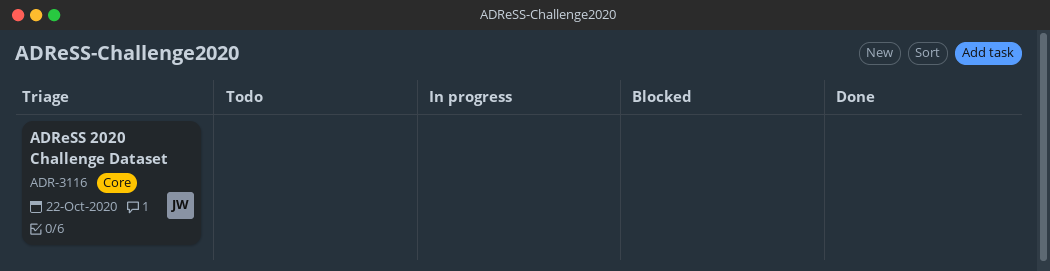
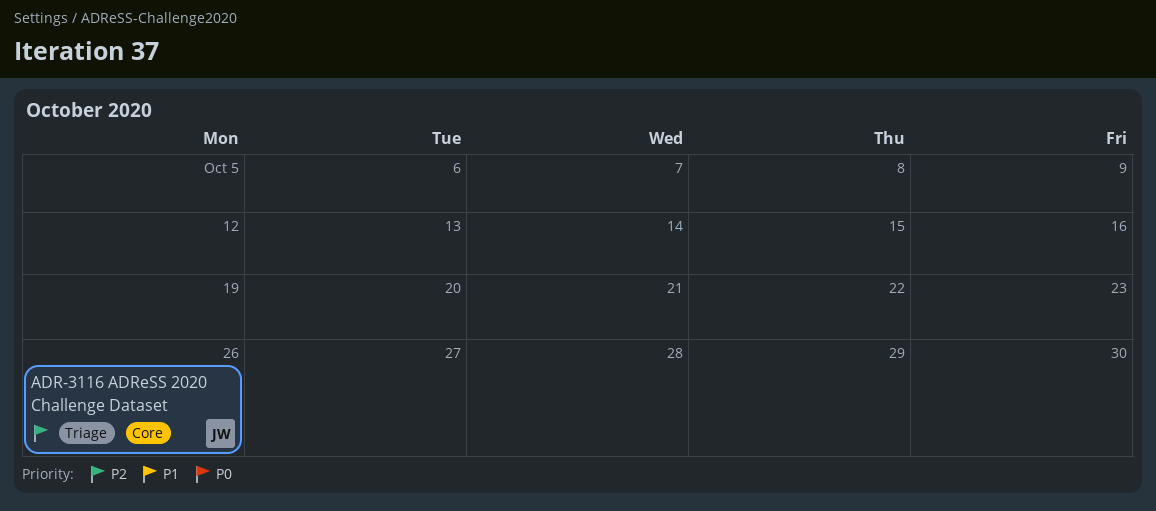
ADR-3116, due: Oct 22 -> Oct 26

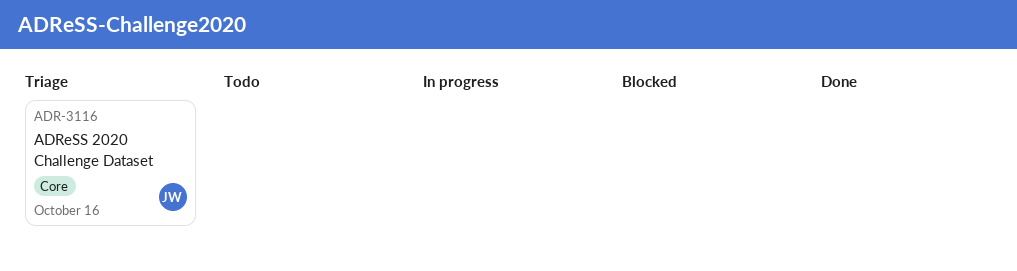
ADR-3116, due: Oct 26 -> Oct 16

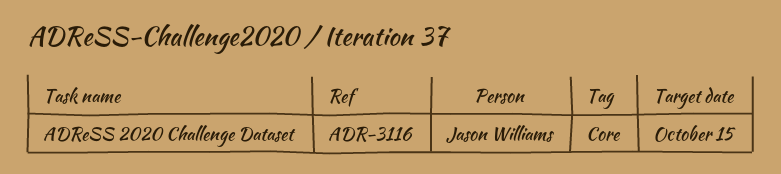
ADR-3116, due: Oct 16 -> Oct 15

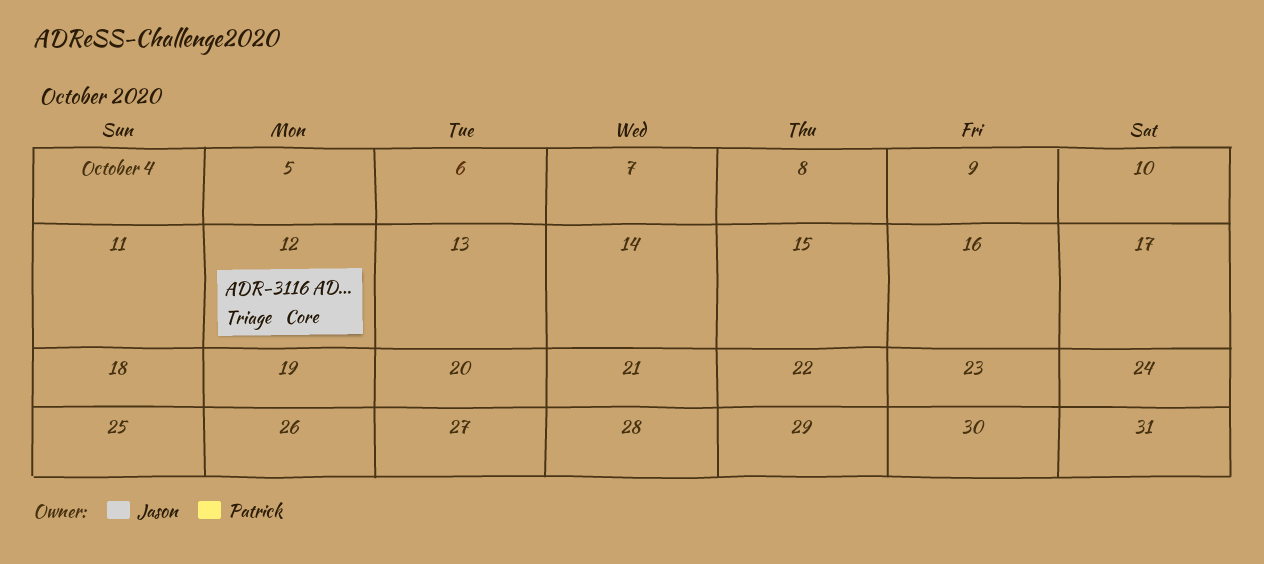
ADR-3116, due: Oct 15 -> Oct 12

